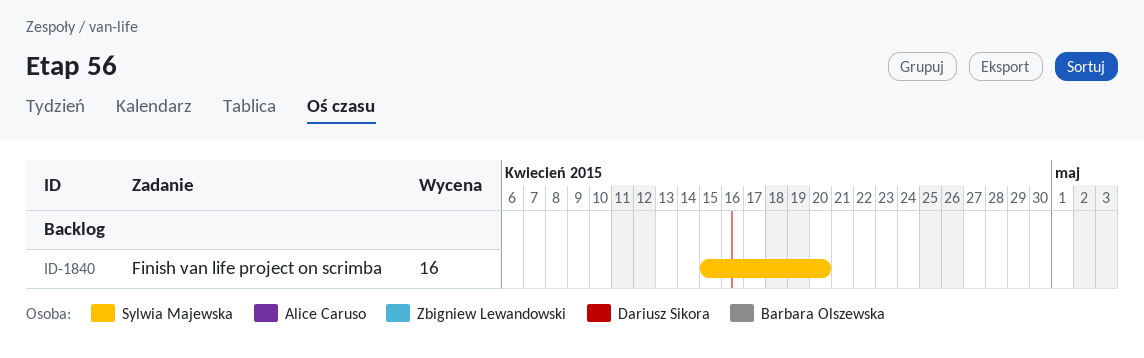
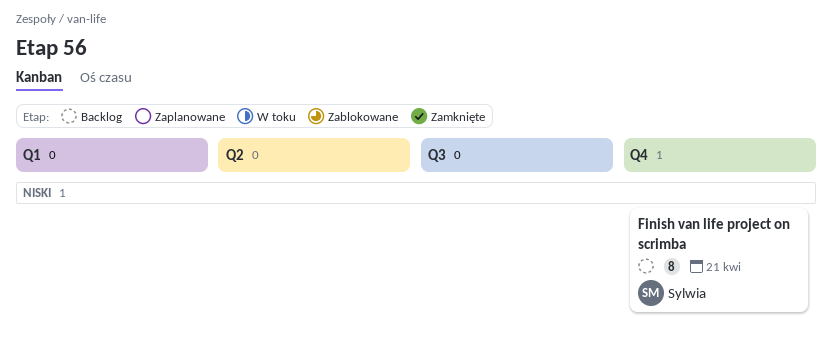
Finish van life project on scrimba, estimate: 16 -> 8
Finish van life project on scrimba, due: Apr 20 -> Apr 21

